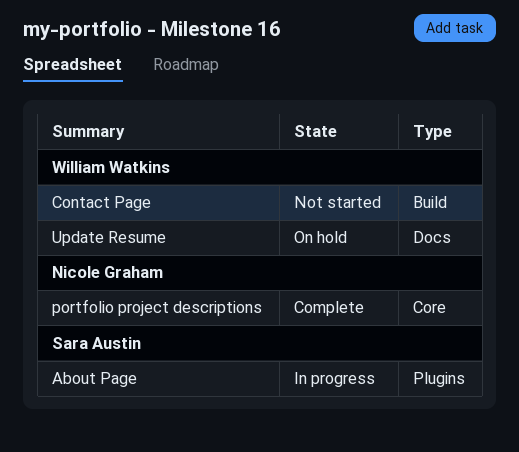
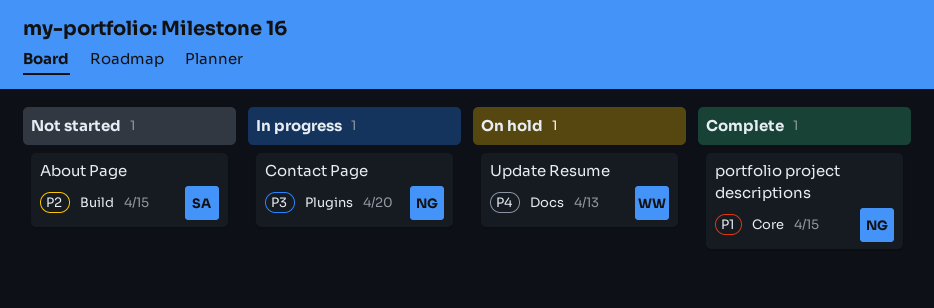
About Page, status: In progress -> Not started
About Page, label: Plugins -> Build
Contact Page, status: Not started -> In progress
Contact Page, owner: William Watkins -> Nicole Graham
Contact Page, label: Build -> Plugins

